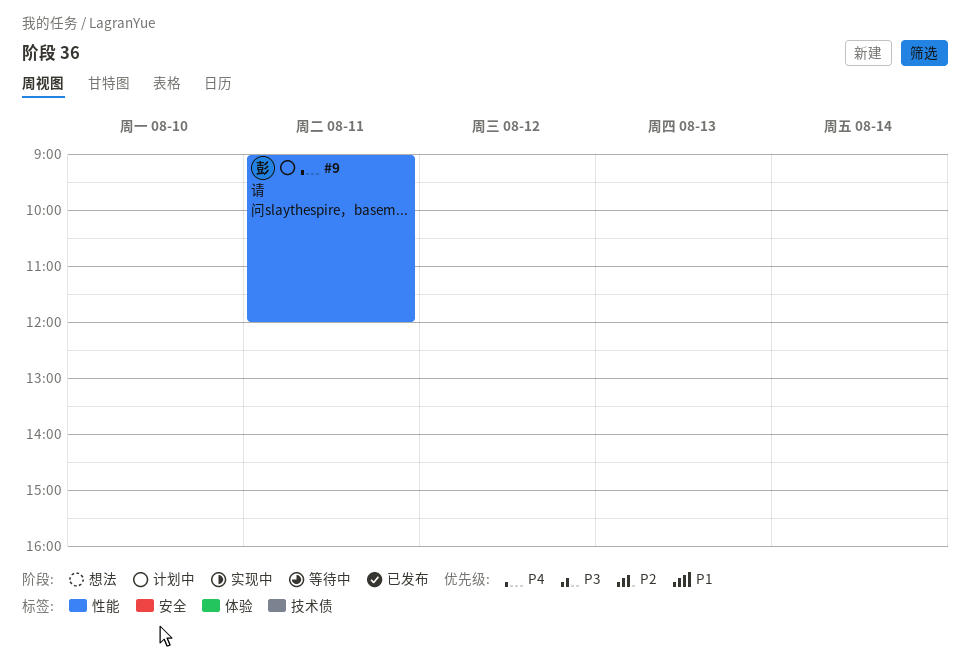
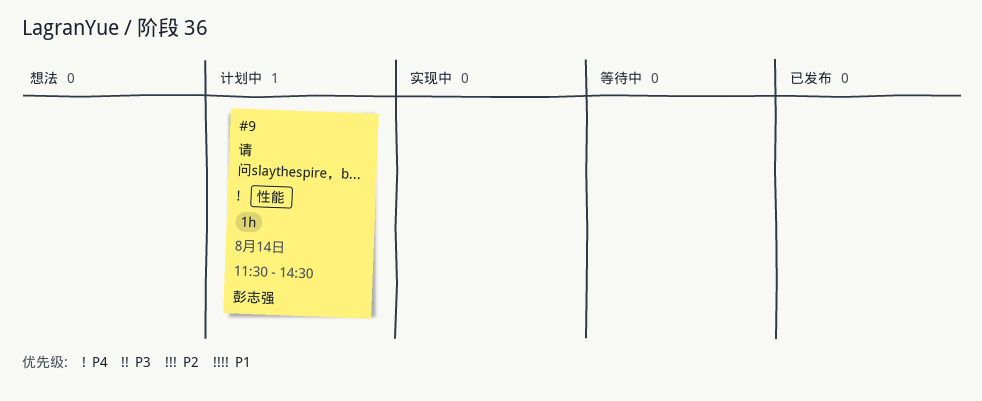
#9, day: Aug 11 -> Aug 14
#9, begins: 09:00 -> 11:30
#9, ends: 12:00 -> 14:30

